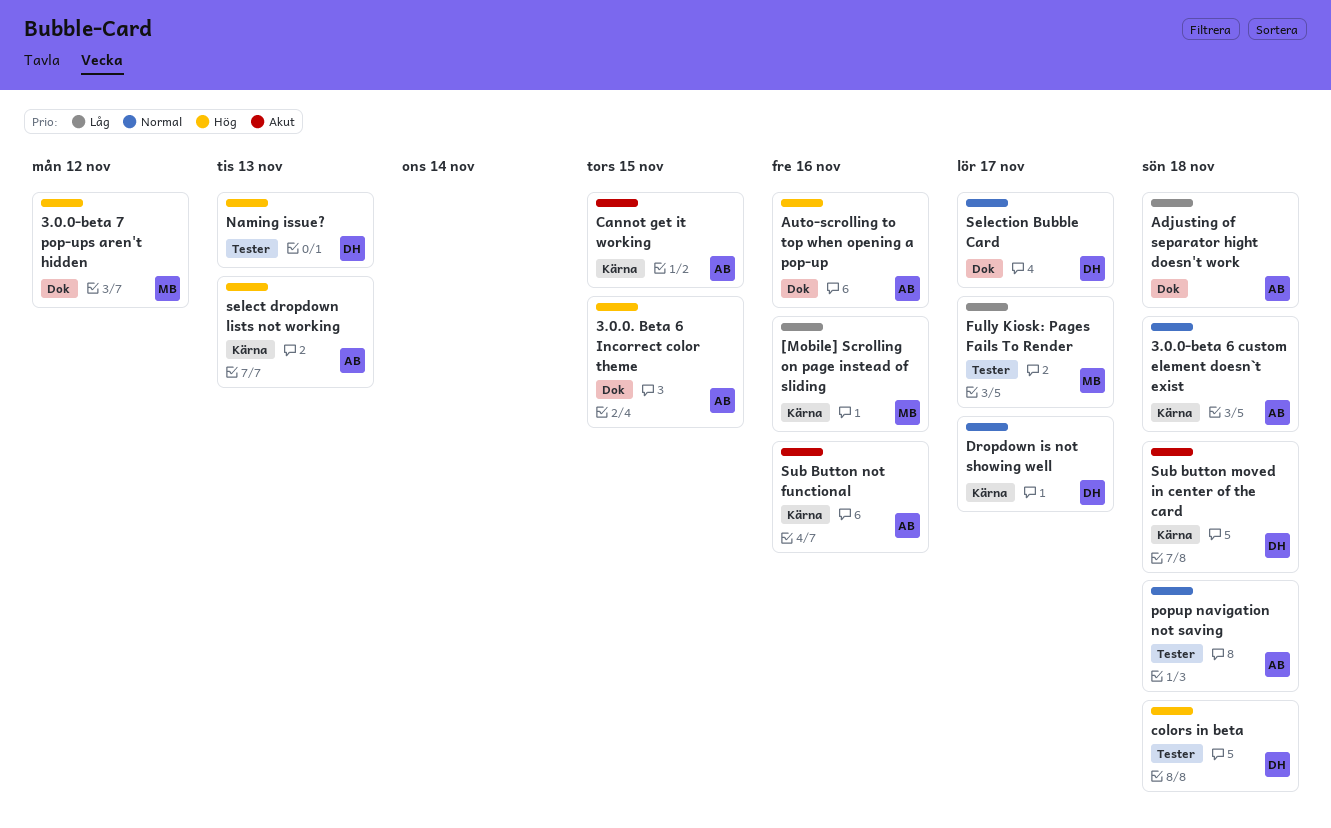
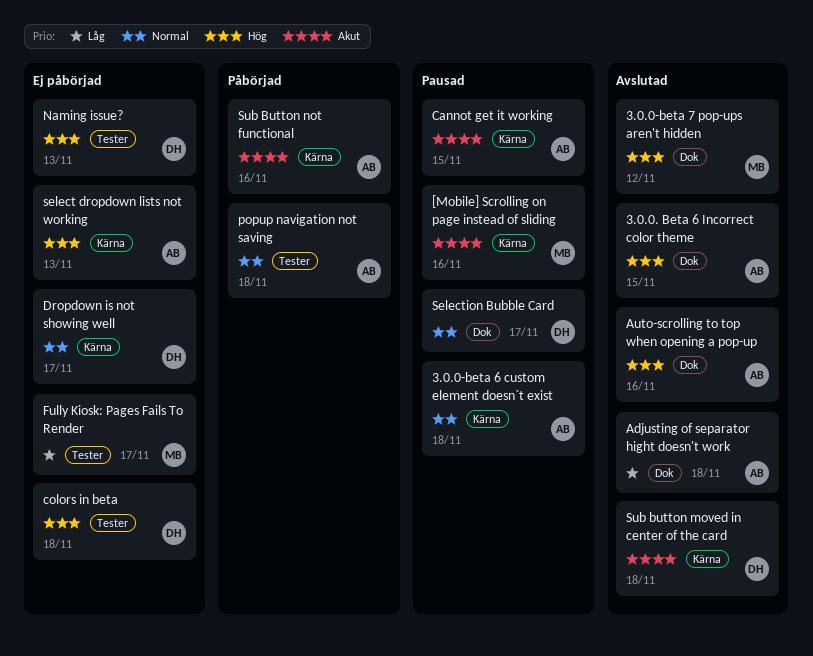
[Mobile] Scrolling on page instead of sliding, priority: Låg -> Akut

